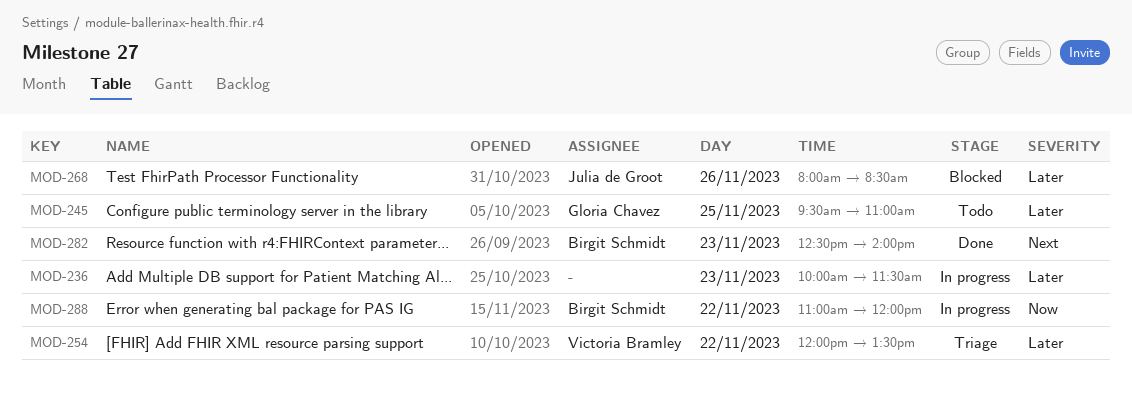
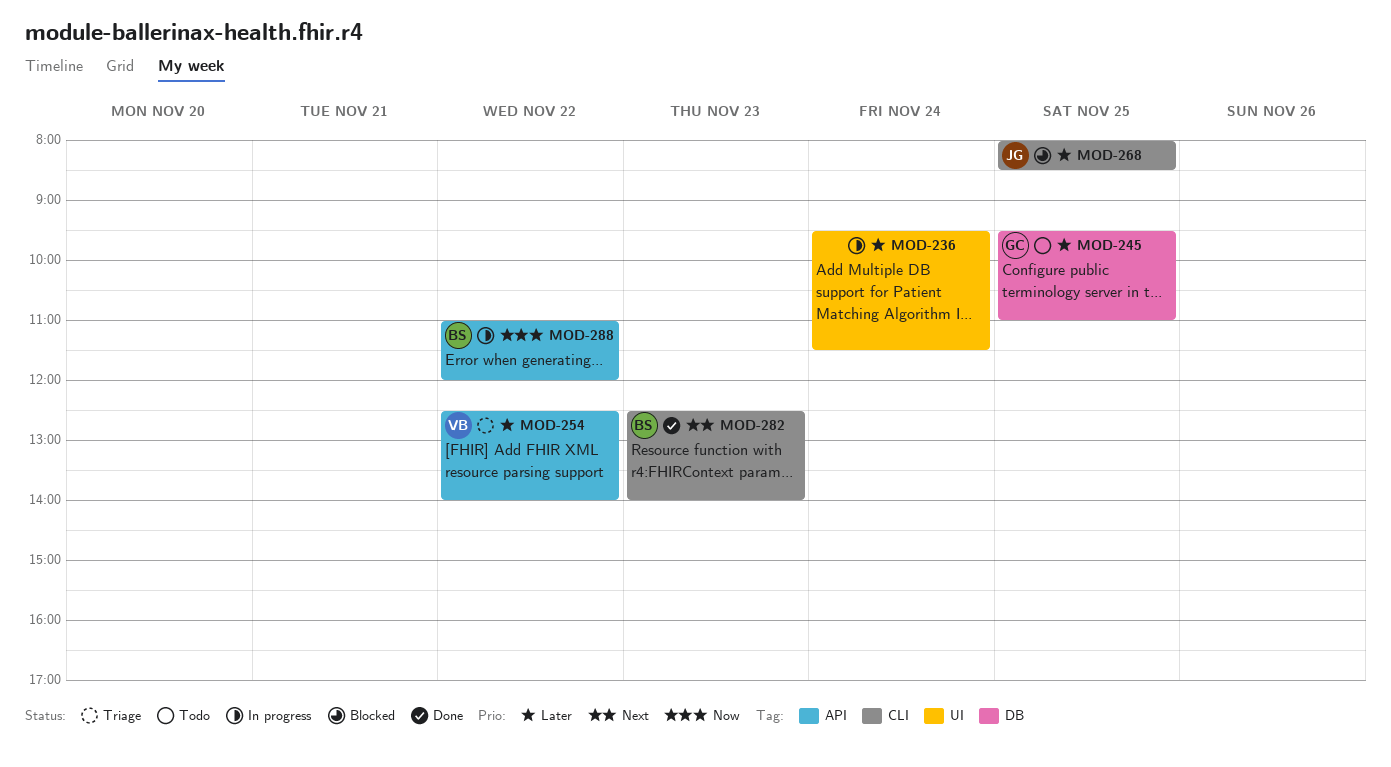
MOD-236, day: Nov 23 -> Nov 24
MOD-236, begins: 10:00 -> 09:30
MOD-254, begins: 12:00 -> 12:30
MOD-254, ends: 13:30 -> 14:00
MOD-268, day: Nov 26 -> Nov 25

